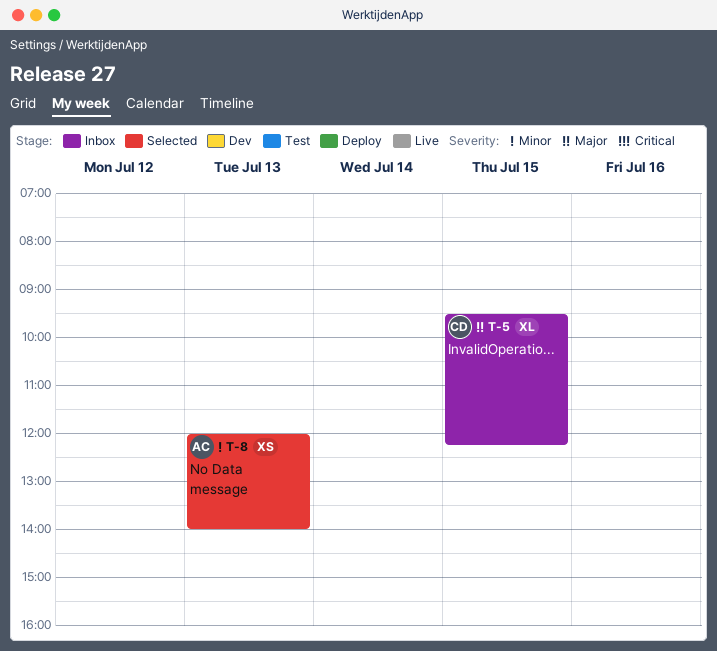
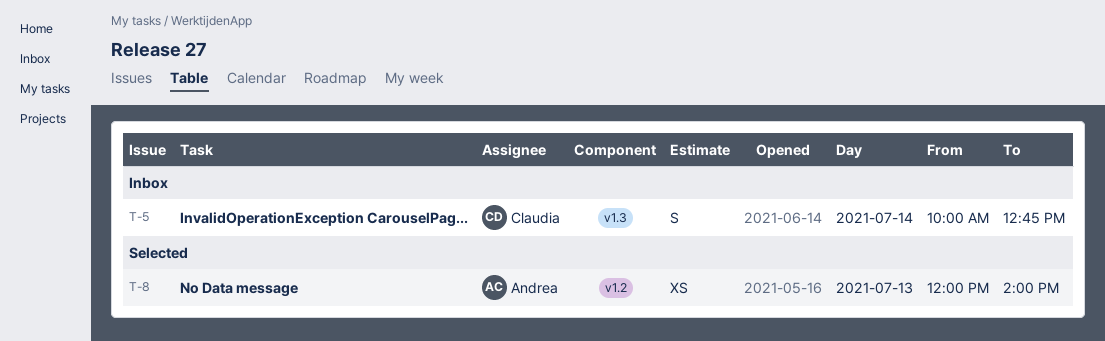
T-5, estimate: XL -> S
T-5, day: Jul 15 -> Jul 14
T-5, begins: 09:30 -> 10:00
T-5, ends: 12:15 -> 12:45

